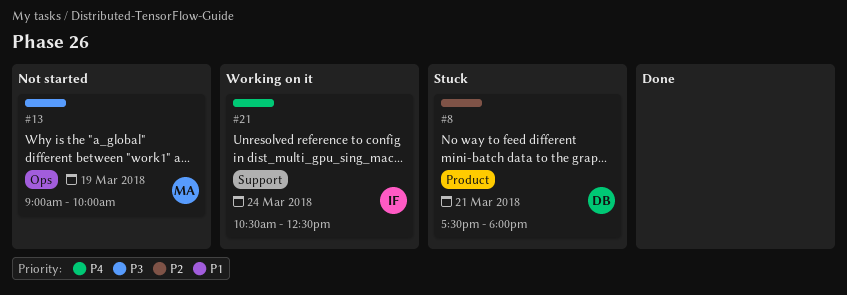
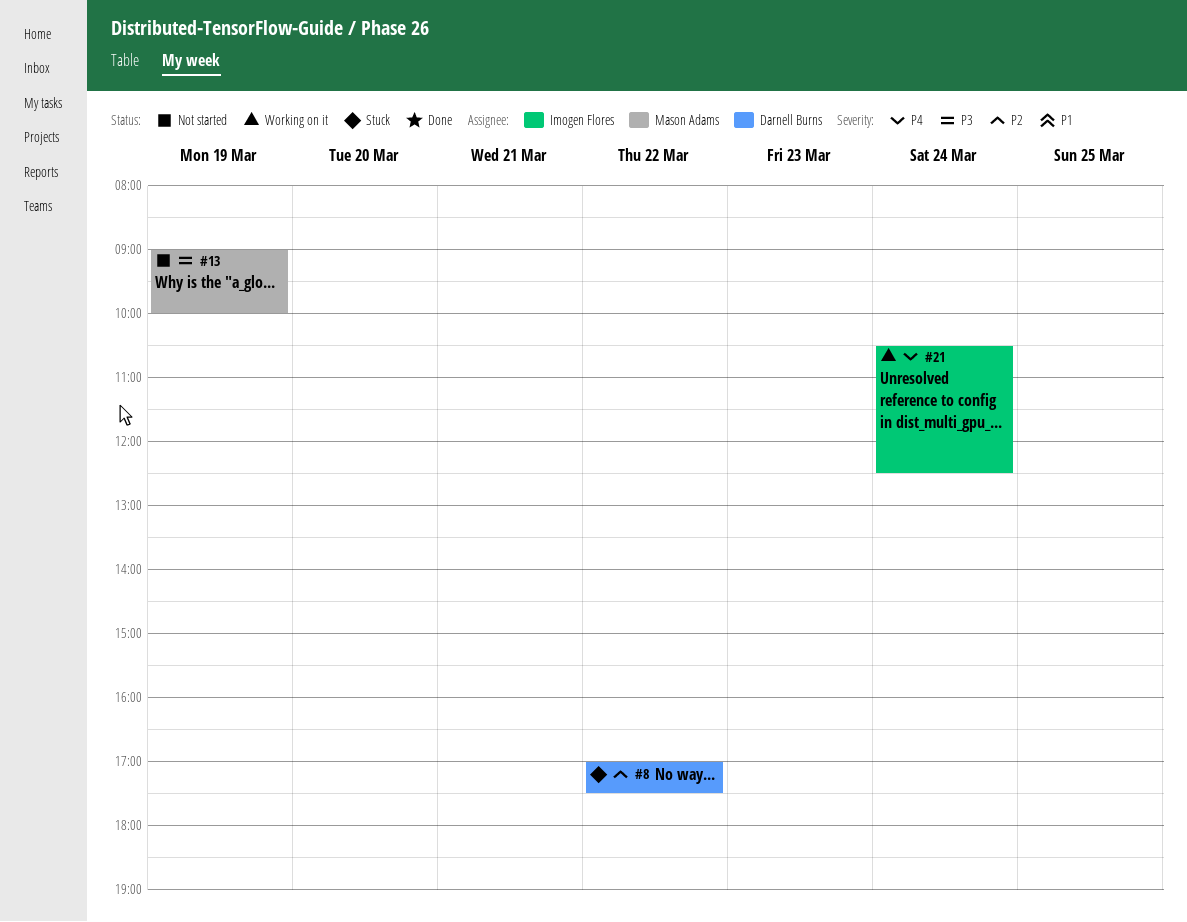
#8, day: Mar 21 -> Mar 22
#8, begins: 17:30 -> 17:00
#8, ends: 18:00 -> 17:30

